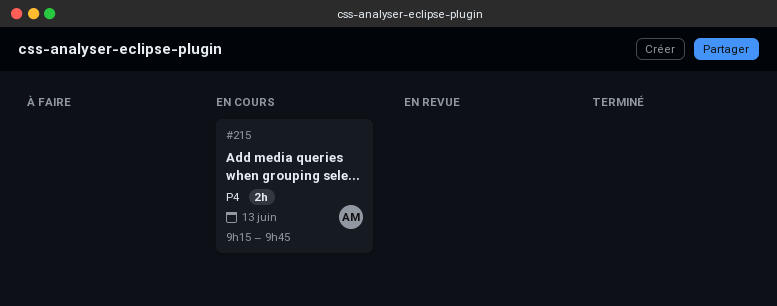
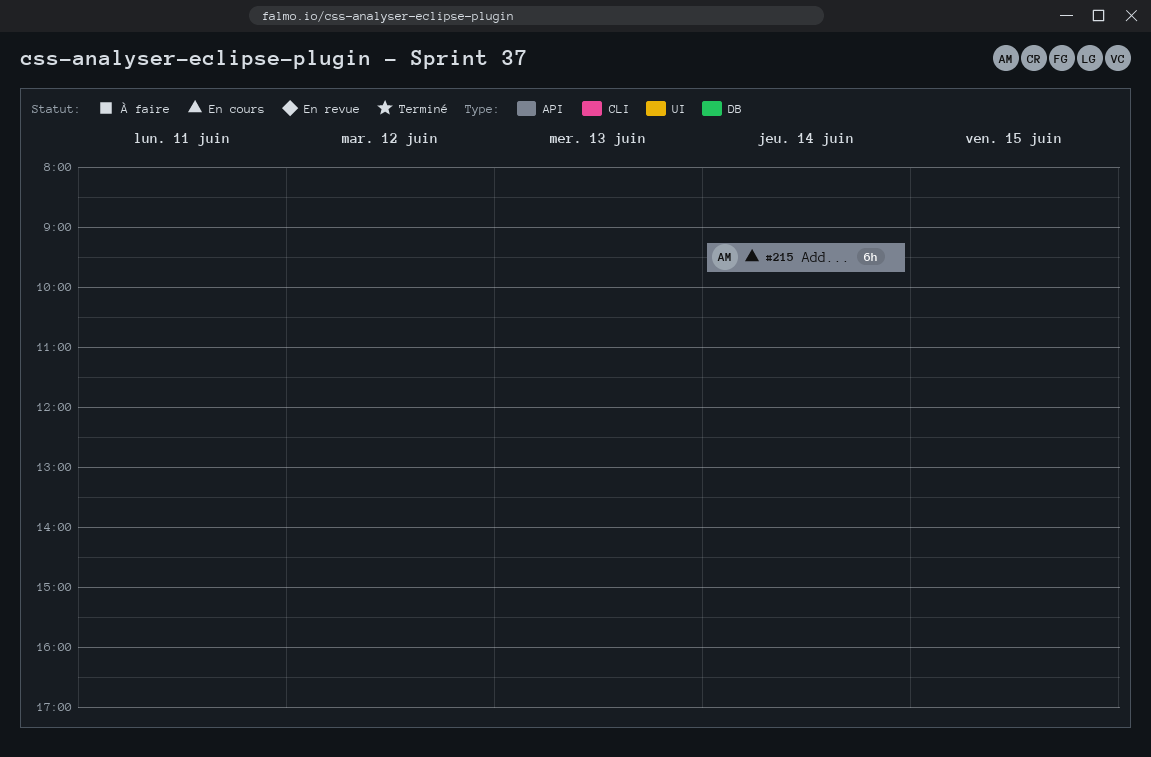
#215, estimate: 2h -> 6h
#215, day: Jun 13 -> Jun 14

